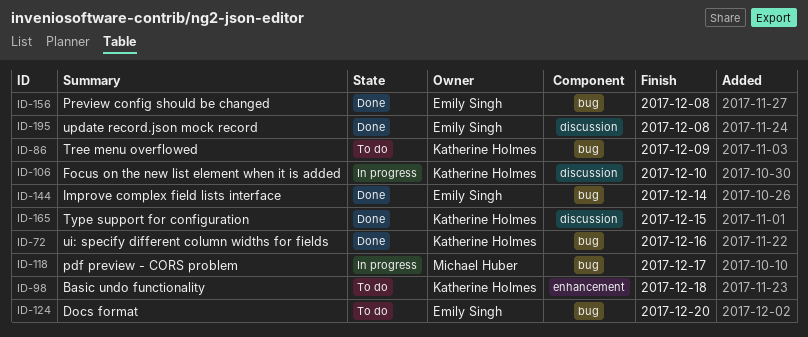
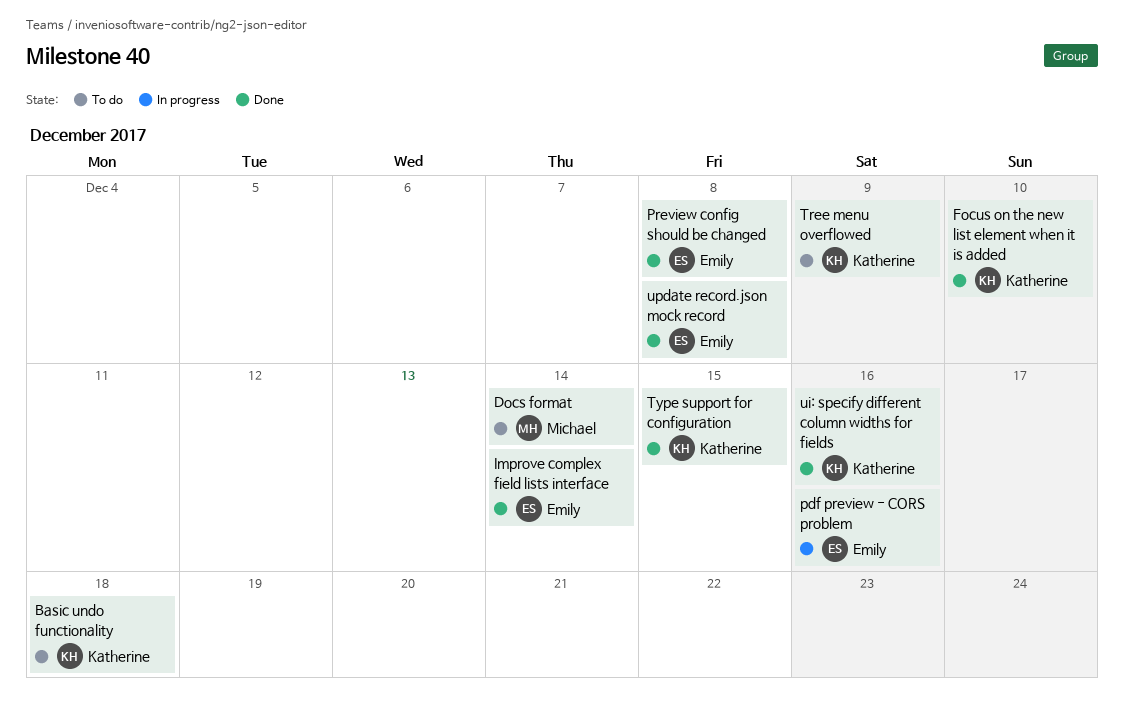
Docs format, owner: Emily Singh -> Michael Huber
Docs format, due: Dec 20 -> Dec 14
Focus on the new list element when it is added, status: In progress -> Done
pdf preview - CORS problem, owner: Michael Huber -> Emily Singh
pdf preview - CORS problem, due: Dec 17 -> Dec 16

